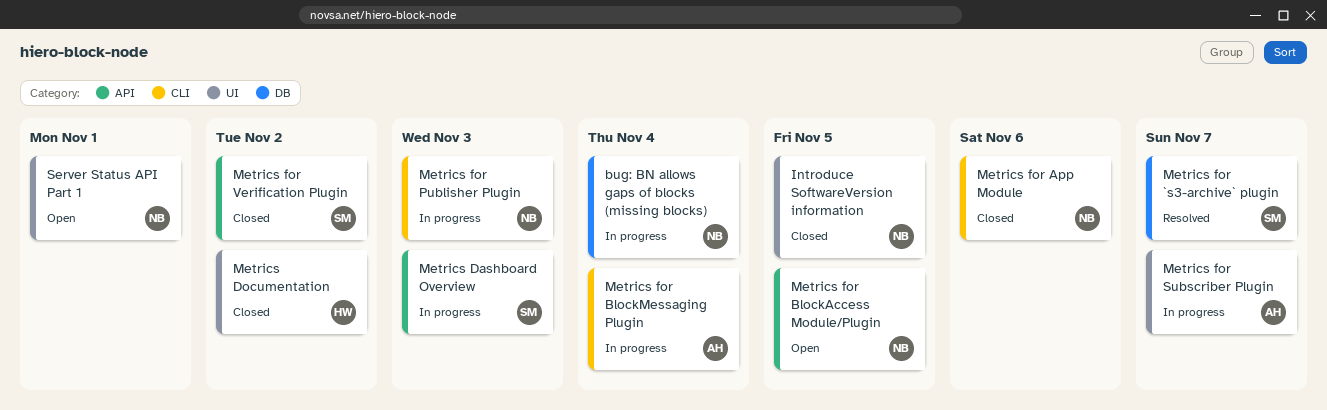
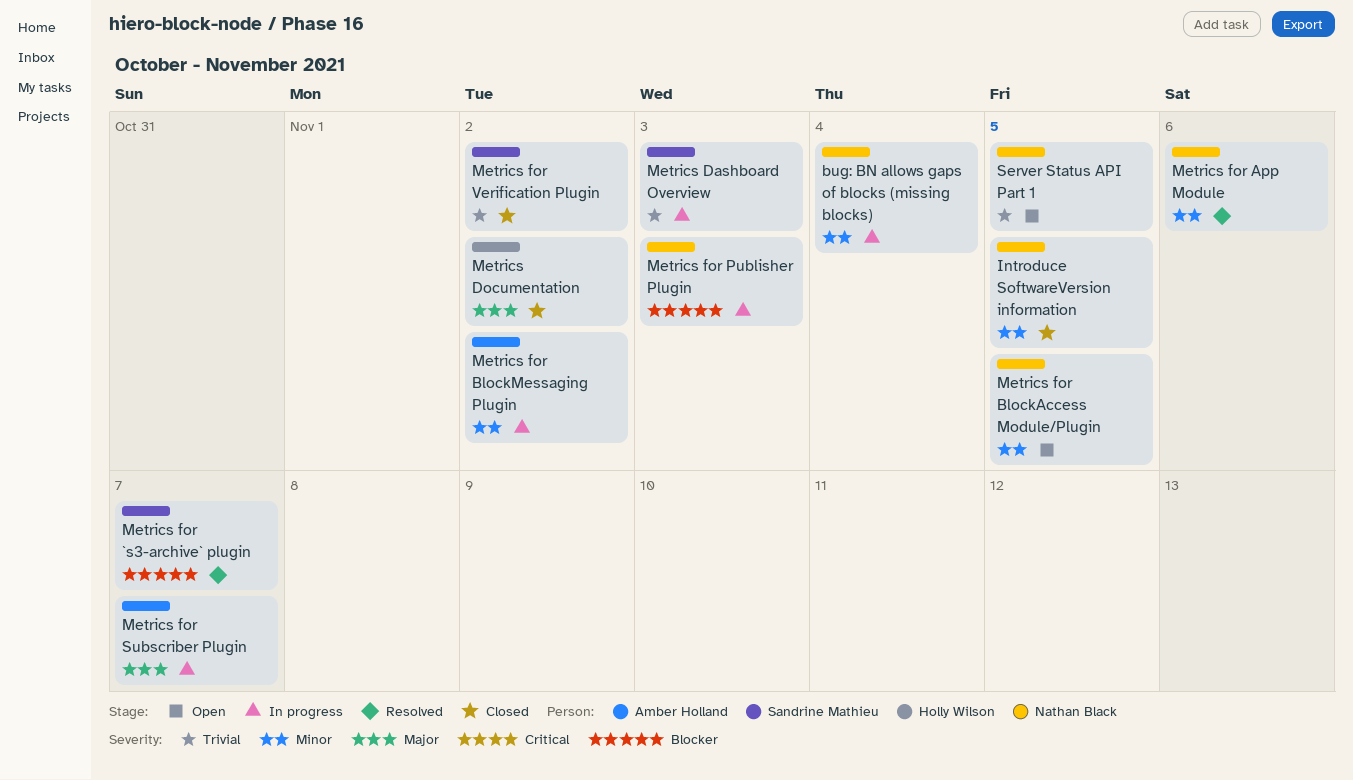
Metrics for App Module, status: Closed -> Resolved
Metrics for BlockMessaging Plugin, due: Nov 4 -> Nov 2
Server Status API Part 1, due: Nov 1 -> Nov 5

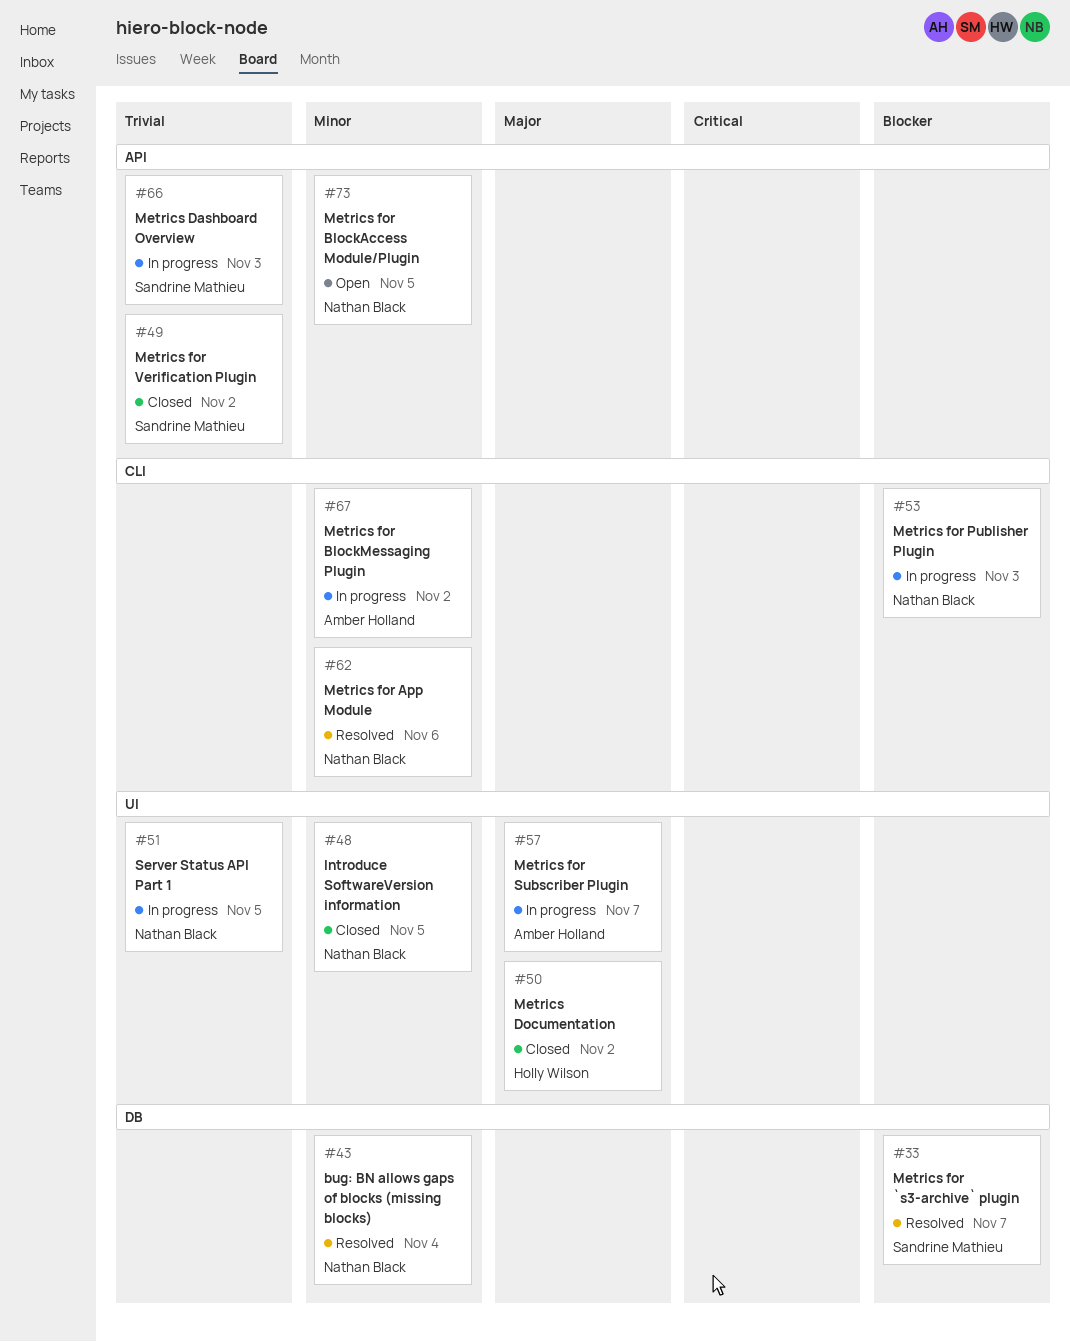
bug: BN allows gaps of blocks (missing blocks), status: In progress -> Resolved
Server Status API Part 1, status: Open -> In progress

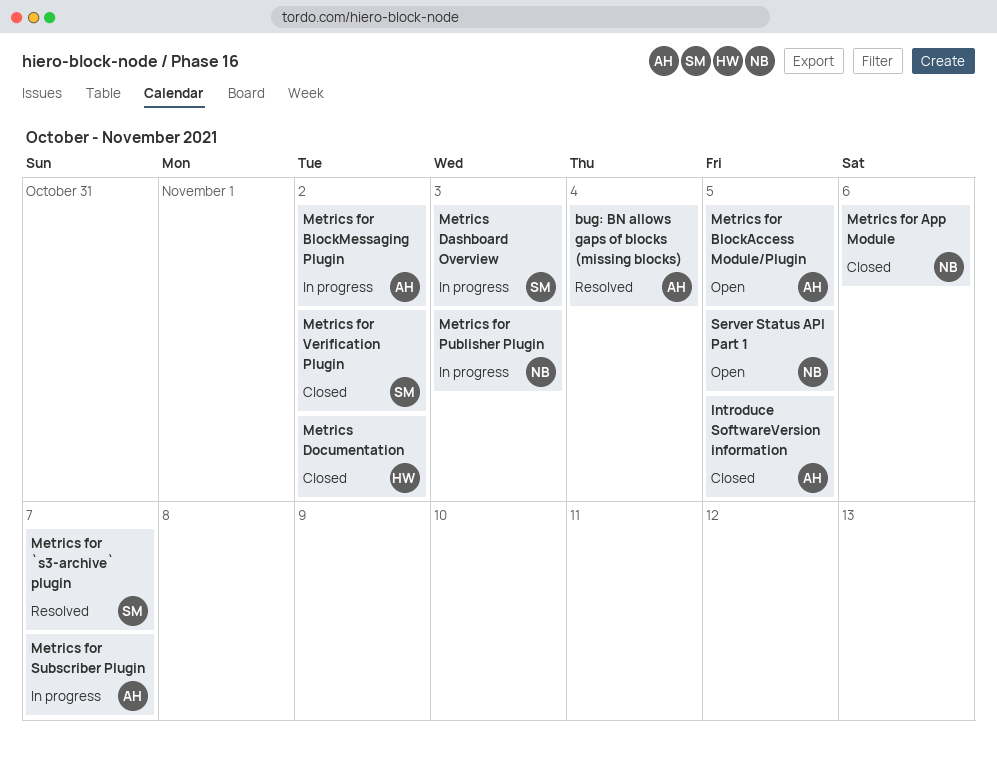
bug: BN allows gaps of blocks (missing blocks), owner: Nathan Black -> Amber Holland
Introduce SoftwareVersion information, owner: Nathan Black -> Amber Holland
Metrics for App Module, status: Resolved -> Closed
Metrics for BlockAccess Module/Plugin, owner: Nathan Black -> Amber Holland
Server Status API Part 1, status: In progress -> Open

